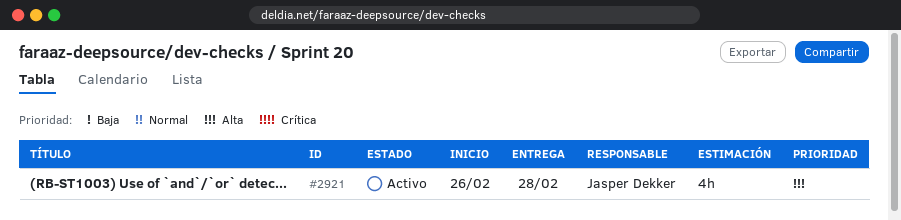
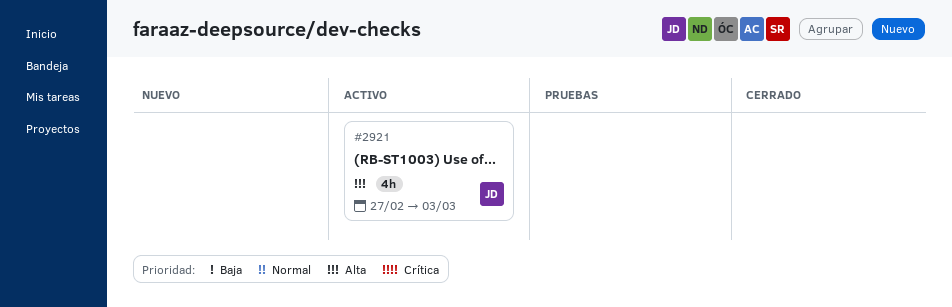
#2921, start: Feb 26 -> Feb 27
#2921, due: Feb 28 -> Mar 3

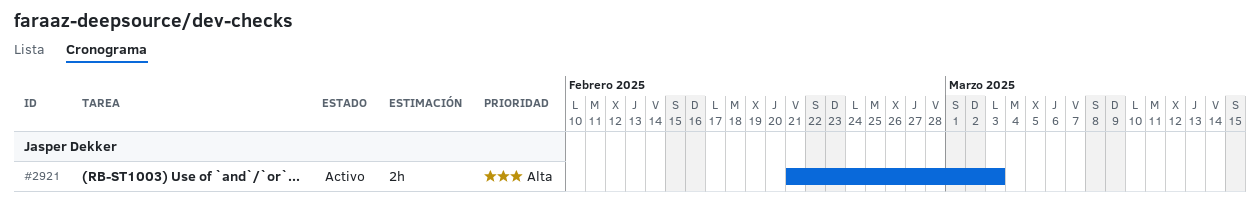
#2921, estimate: 4h -> 2h
#2921, start: Feb 27 -> Feb 21

